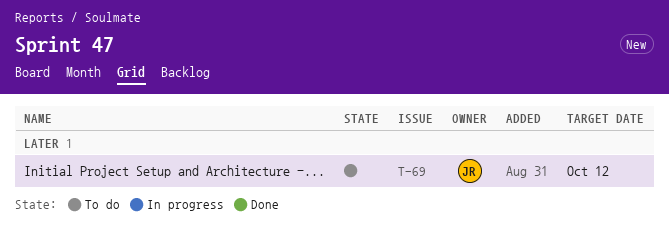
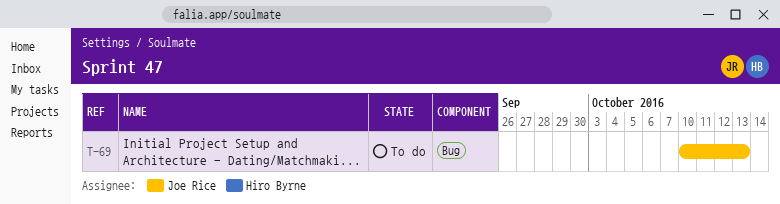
T-69, due: Oct 12 -> Oct 13

